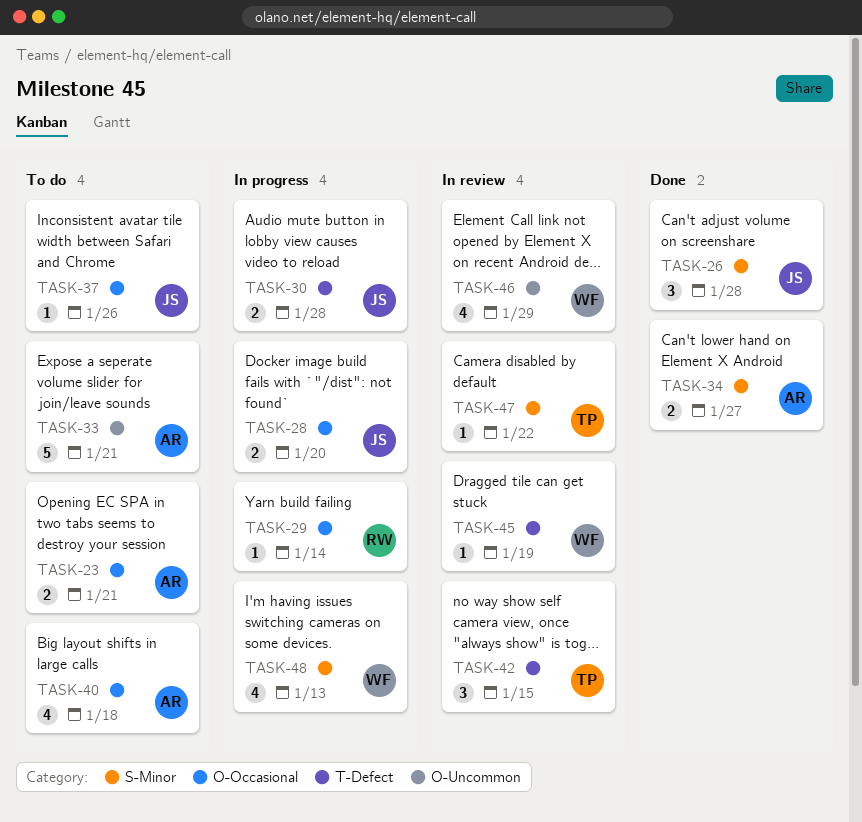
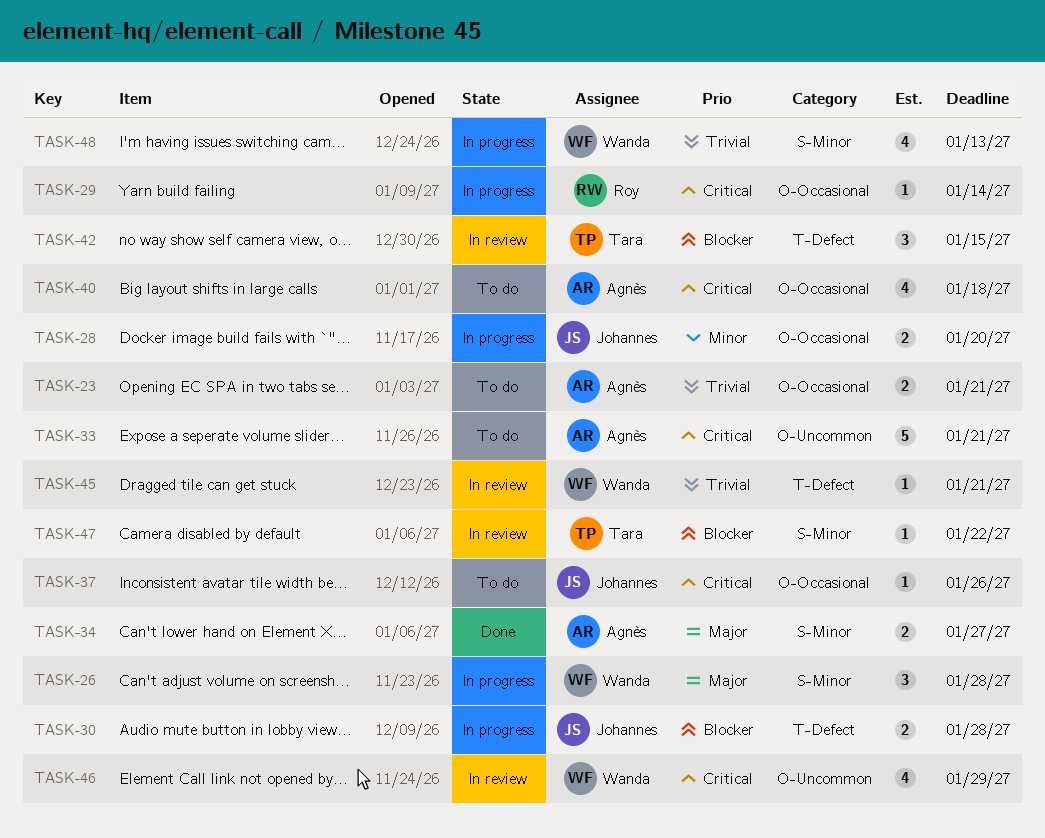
TASK-26, status: Done -> In progress
TASK-26, owner: Johannes -> Wanda
TASK-45, due: Jan 19 -> Jan 21

